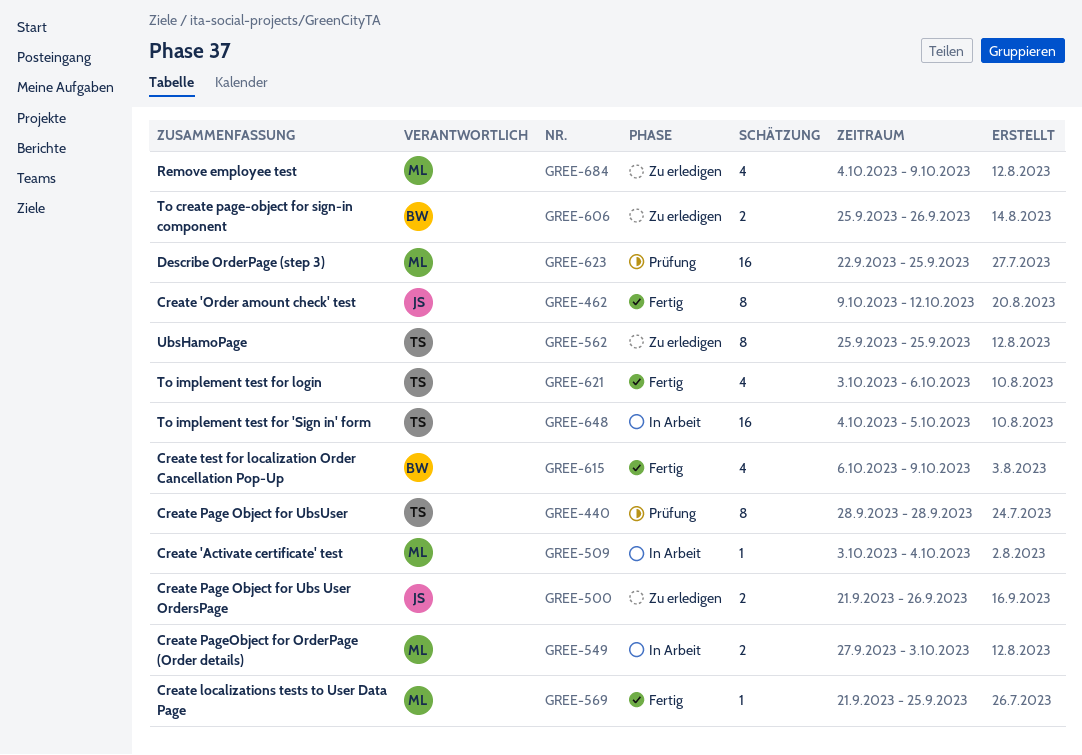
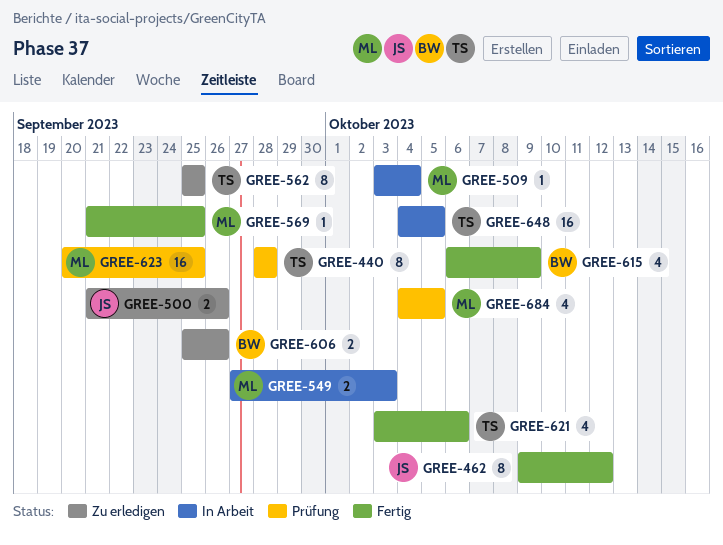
GREE-623, start: Sep 22 -> Sep 20
GREE-684, status: Zu erledigen -> Prüfung
GREE-684, due: Oct 9 -> Oct 5

